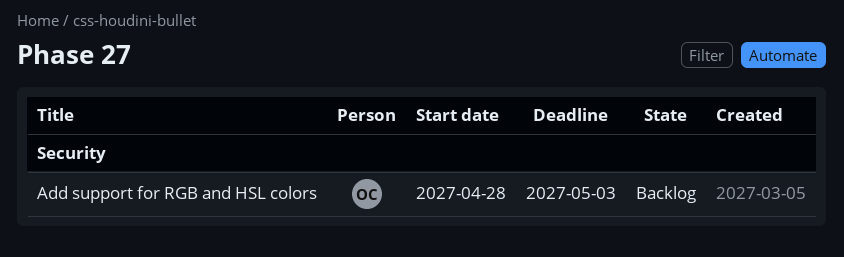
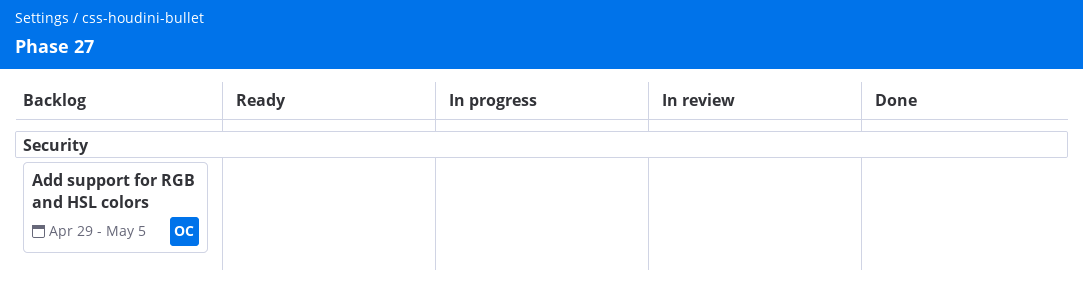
Add support for RGB and HSL colors, start: Apr 28 -> Apr 29
Add support for RGB and HSL colors, due: May 3 -> May 5

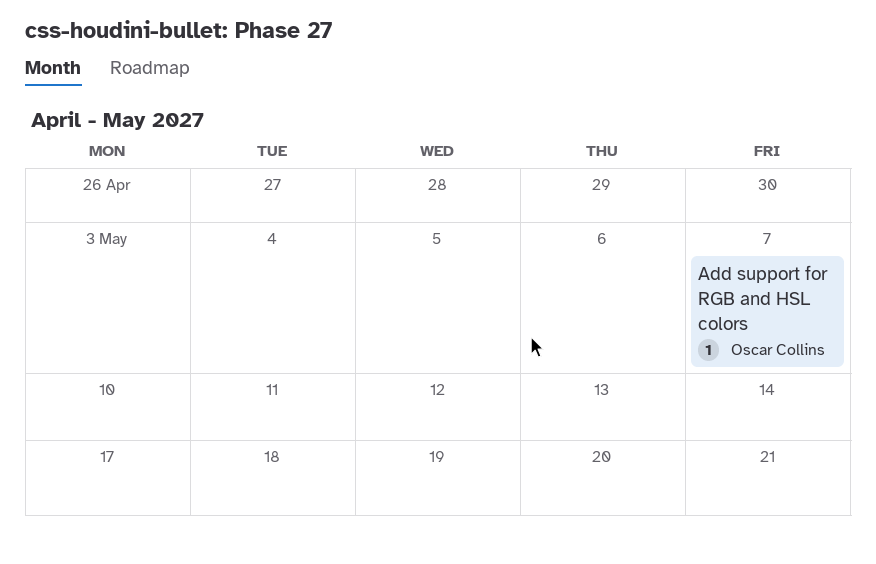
Add support for RGB and HSL colors, due: May 5 -> May 7

